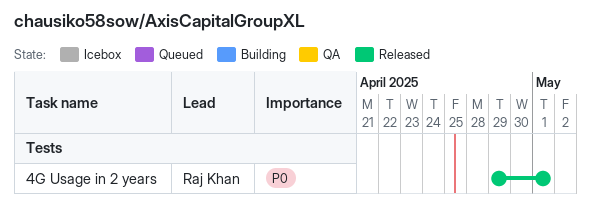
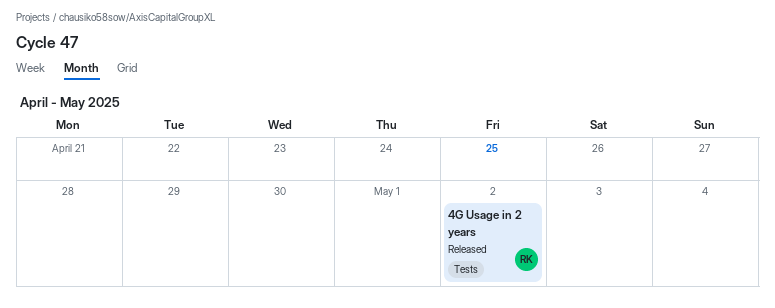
4G Usage in 2 years, due: May 1 -> May 2

